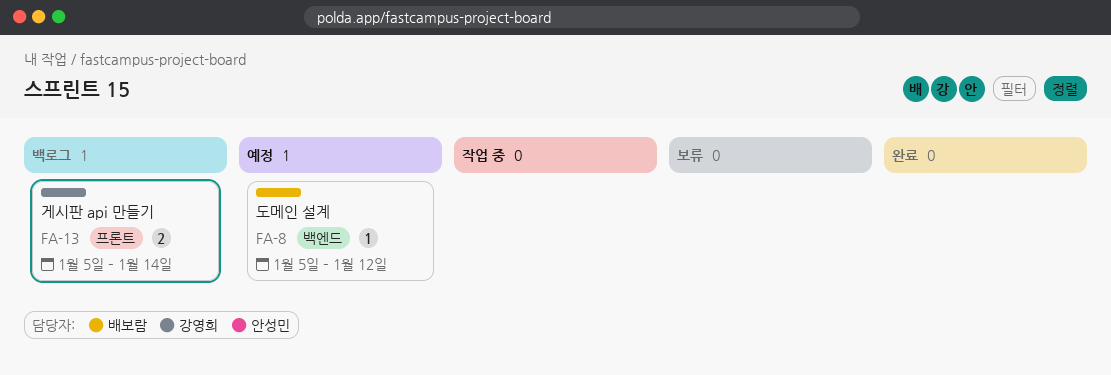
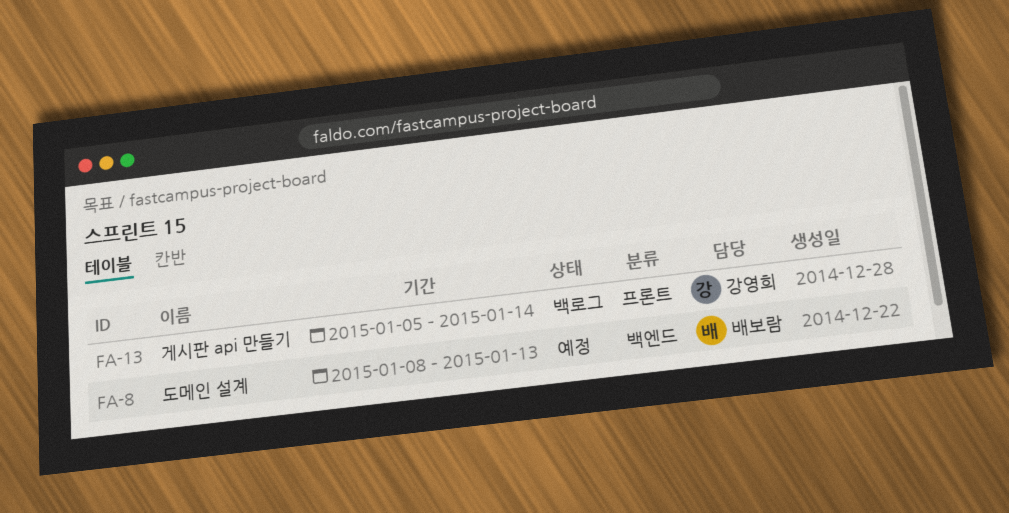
FA-8, start: Jan 5 -> Jan 8
FA-8, due: Jan 12 -> Jan 13

